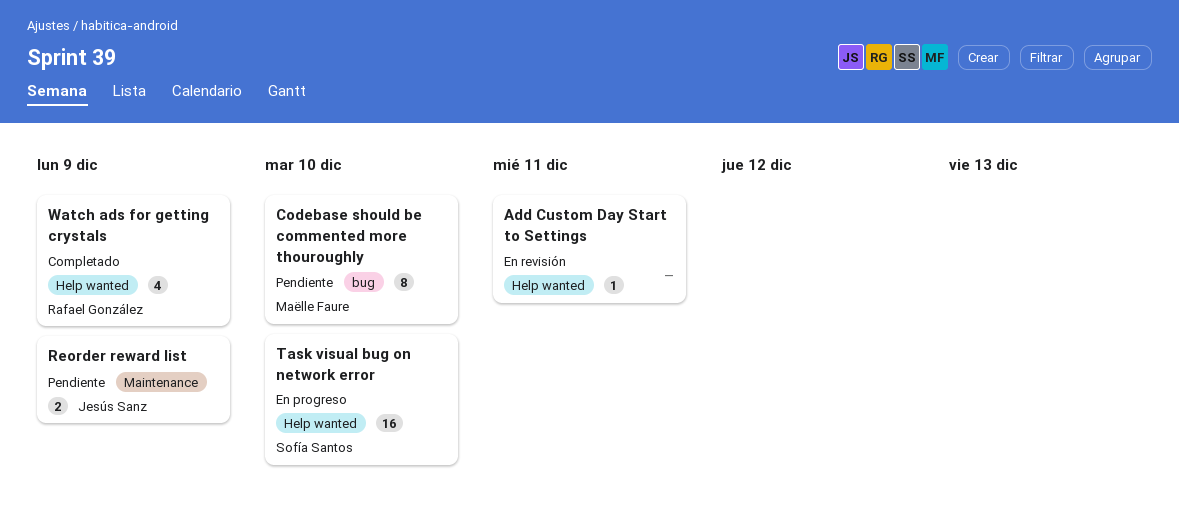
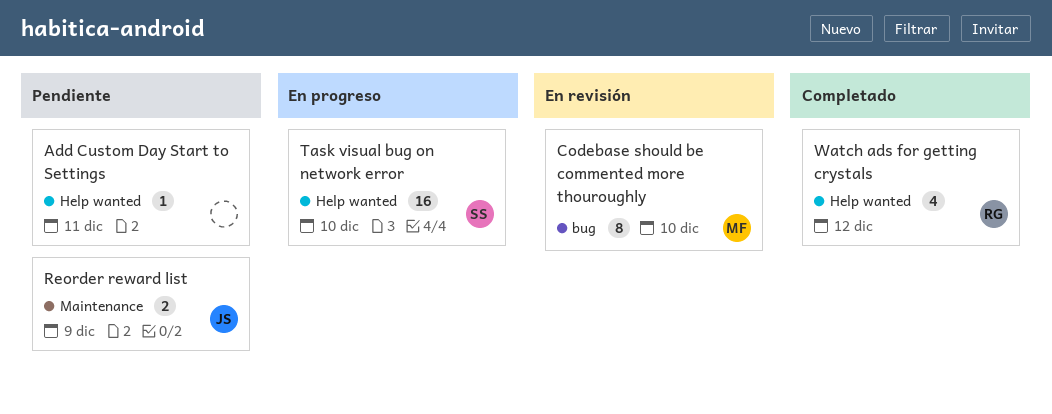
Add Custom Day Start to Settings, status: En revisión -> Pendiente
Codebase should be commented more thouroughly, status: Pendiente -> En revisión
Watch ads for getting crystals, due: Dec 9 -> Dec 12

